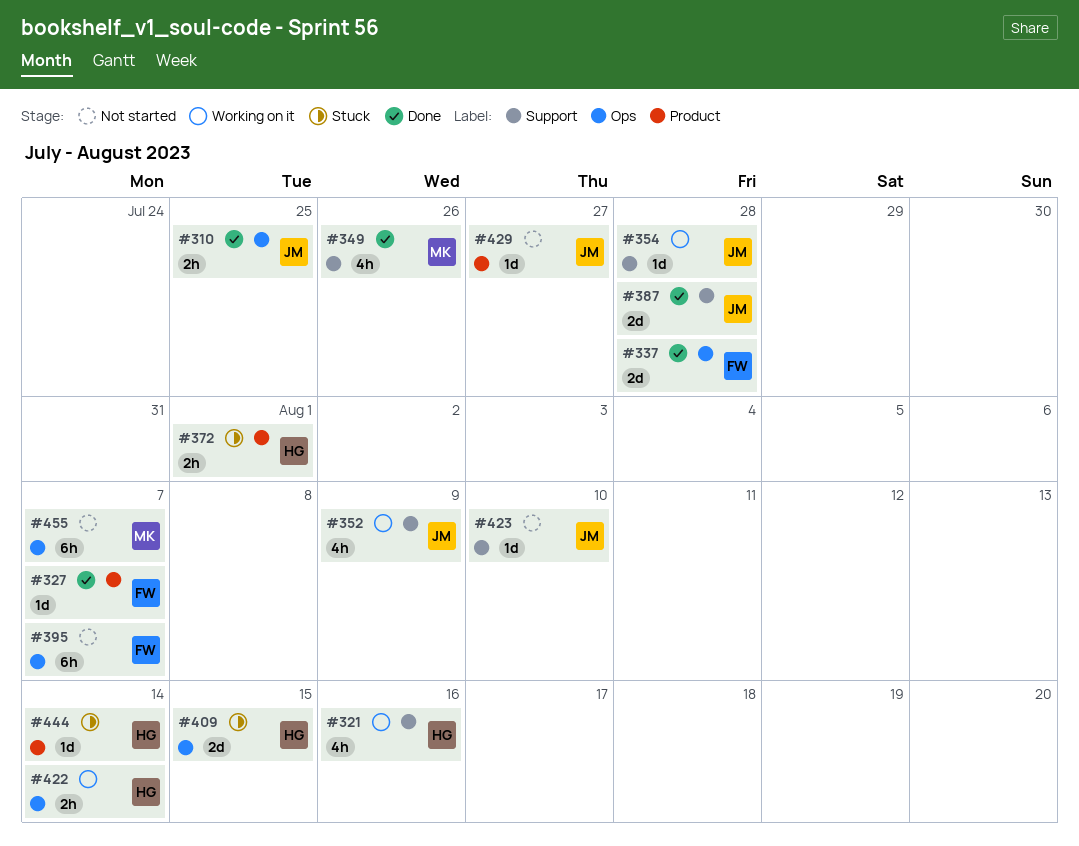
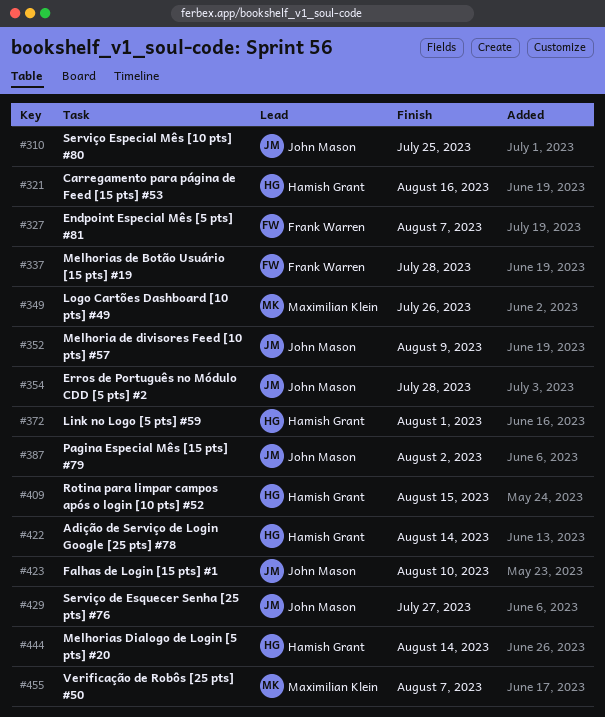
#387, due: Jul 28 -> Aug 2
#395: present -> none

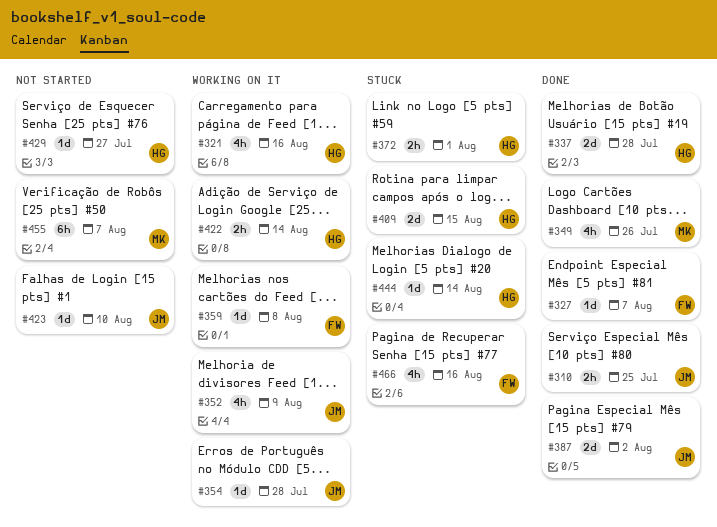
#337, owner: Frank Warren -> Hamish Grant
#359: none -> present
#429, owner: John Mason -> Hamish Grant
#466: none -> present

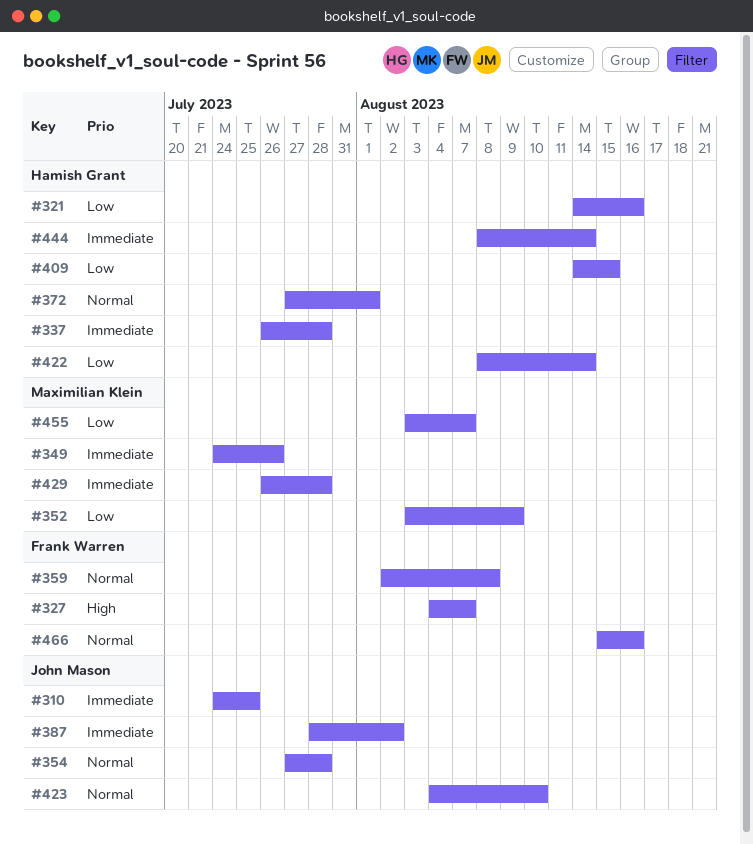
#352, owner: John Mason -> Maximilian Klein
#429, owner: Hamish Grant -> Maximilian Klein
#429, due: Jul 27 -> Jul 28

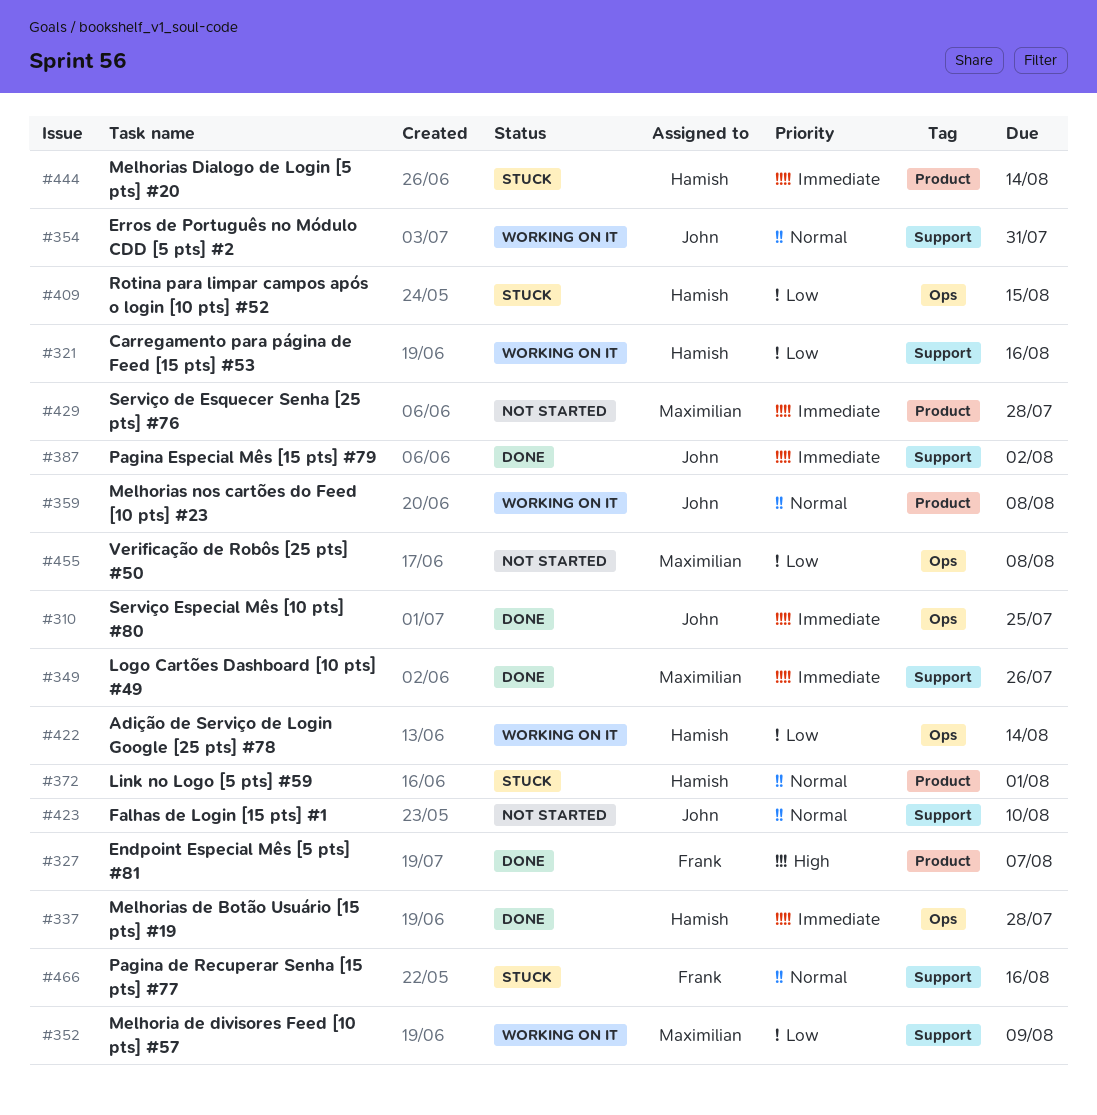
#354, due: Jul 28 -> Jul 31
#359, owner: Frank Warren -> John Mason
#455, due: Aug 7 -> Aug 8

